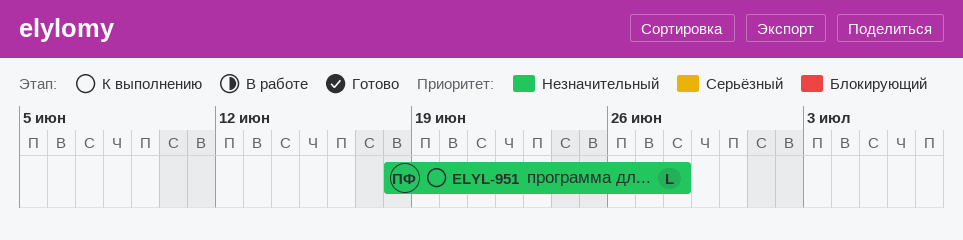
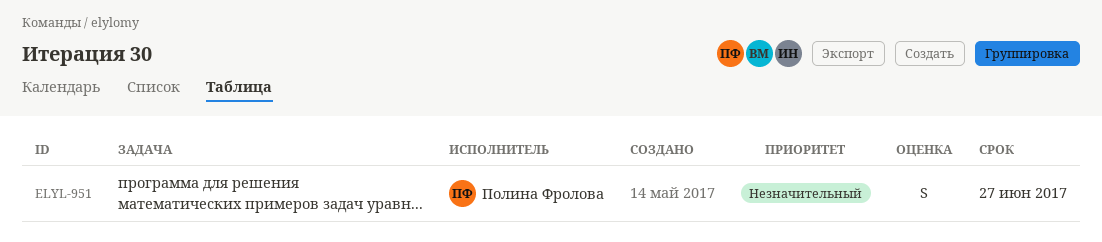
ELYL-951, estimate: L -> S
ELYL-951, due: Jun 28 -> Jun 27

